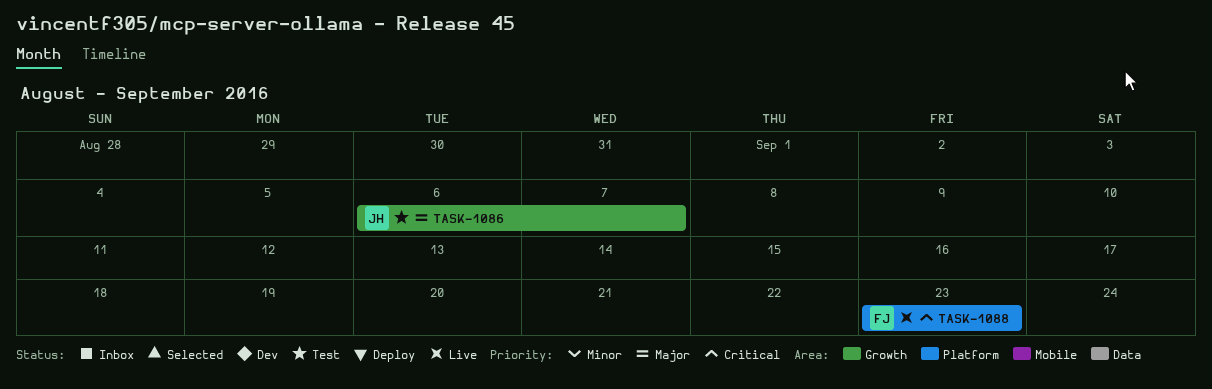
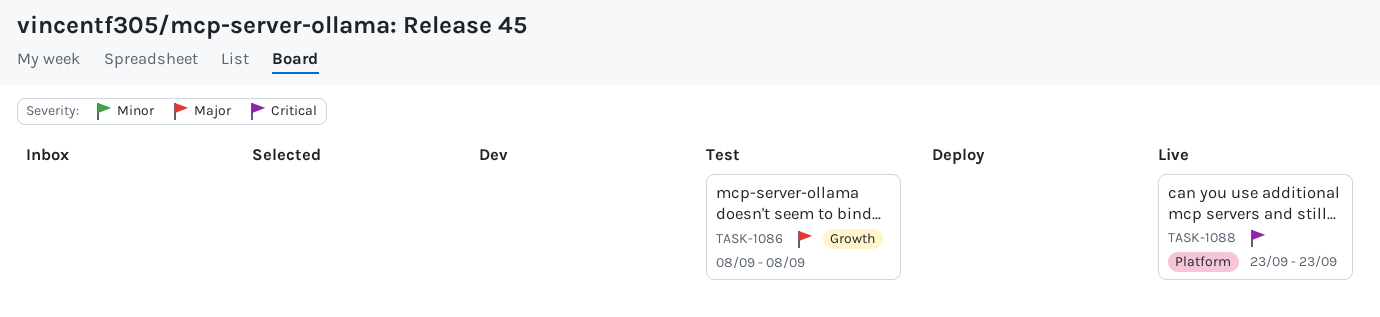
TASK-1086, start: Sep 6 -> Sep 8
TASK-1086, due: Sep 7 -> Sep 8

